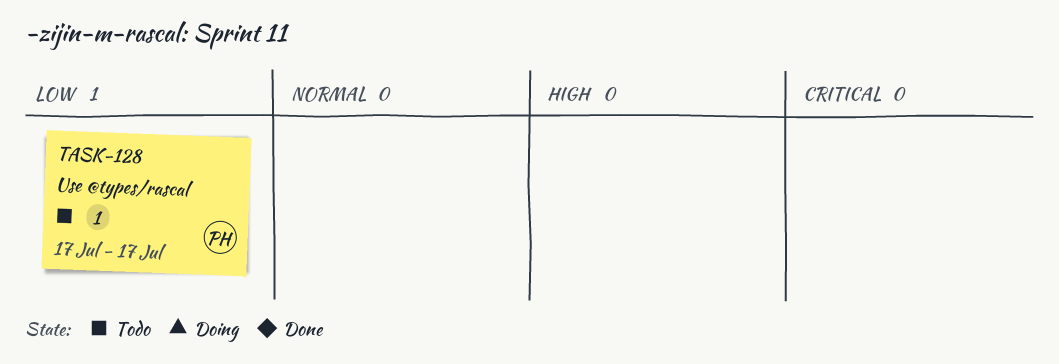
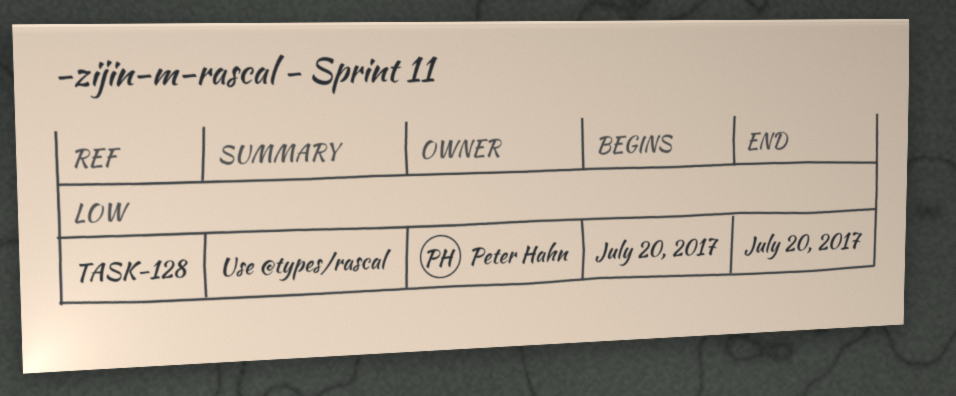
TASK-128, start: Jul 17 -> Jul 20
TASK-128, due: Jul 17 -> Jul 20

